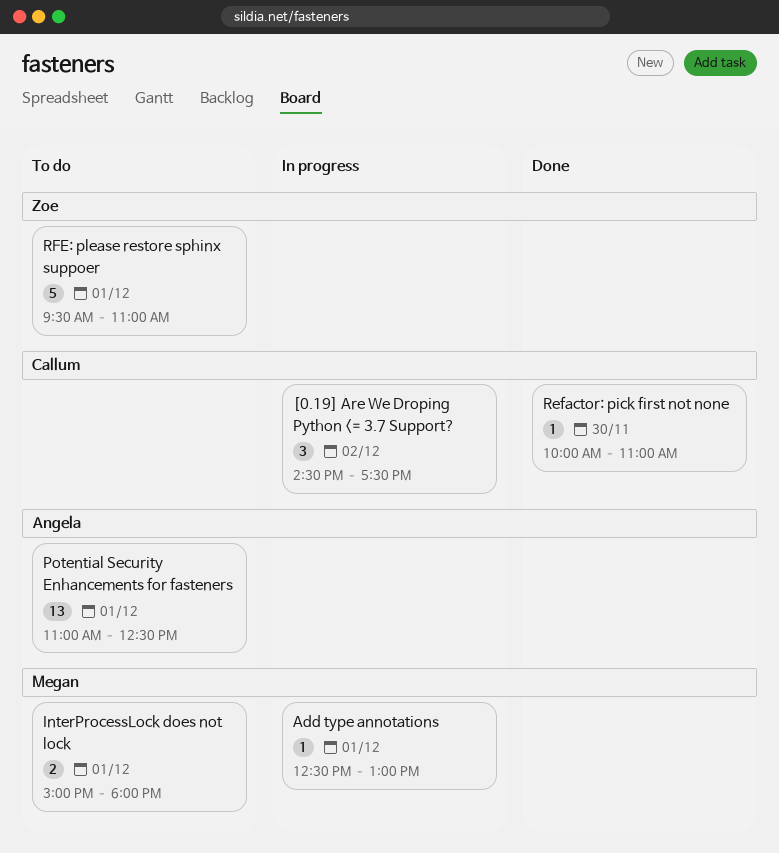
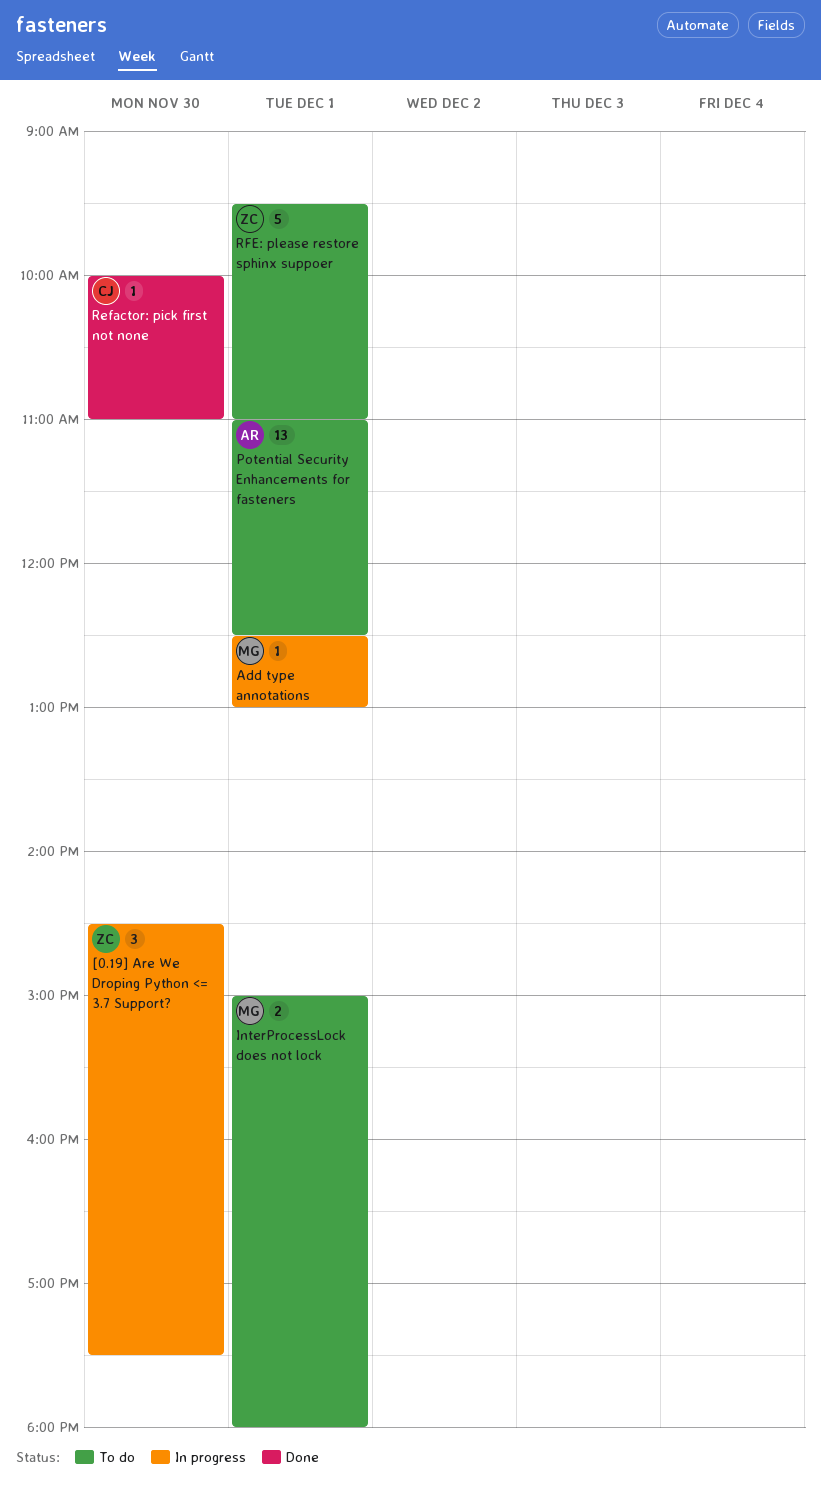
[0.19] Are We Droping Python <= 3.7 Support?, owner: Callum -> Zoe
[0.19] Are We Droping Python <= 3.7 Support?, day: Dec 2 -> Nov 30

